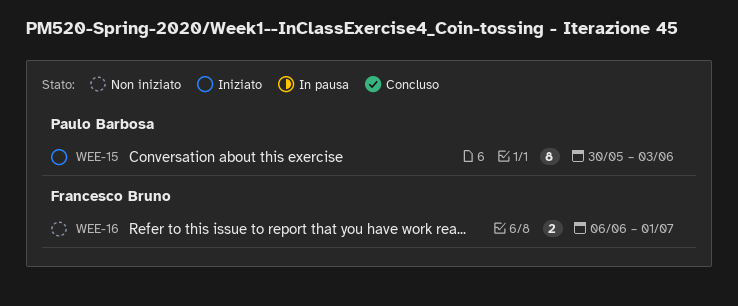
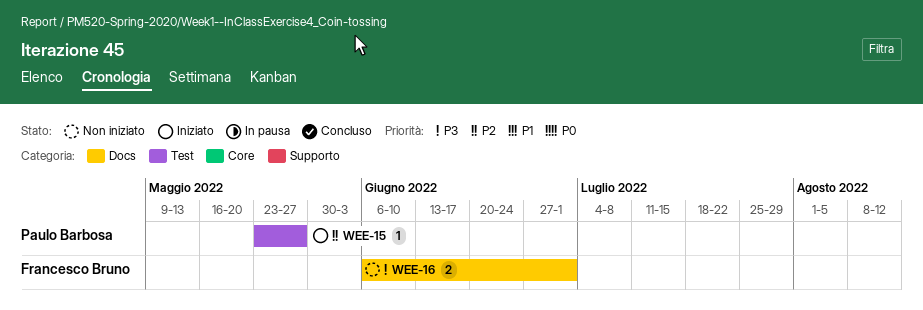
WEE-15, estimate: 8 -> 1
WEE-15, start: May 30 -> May 23
WEE-15, due: Jun 3 -> May 27

